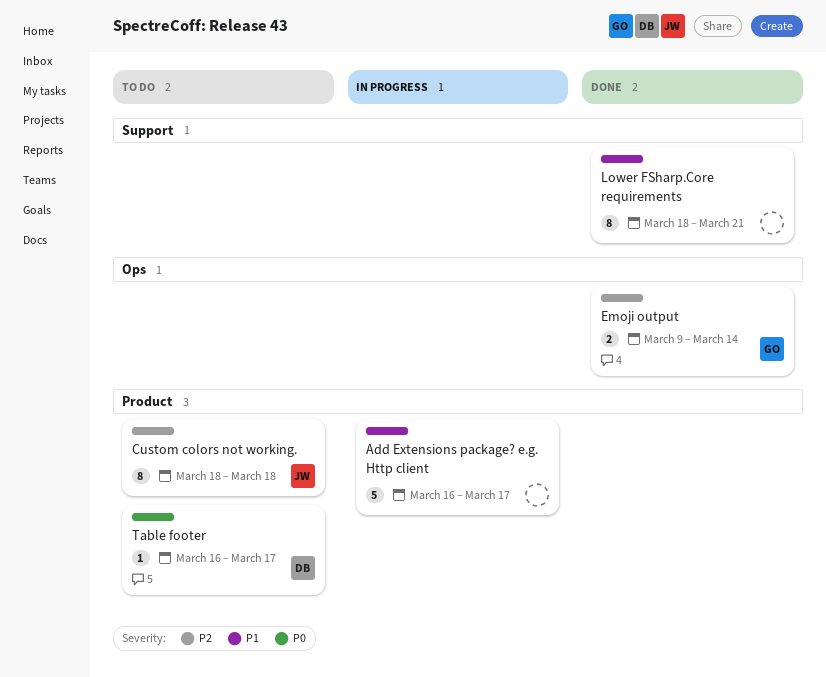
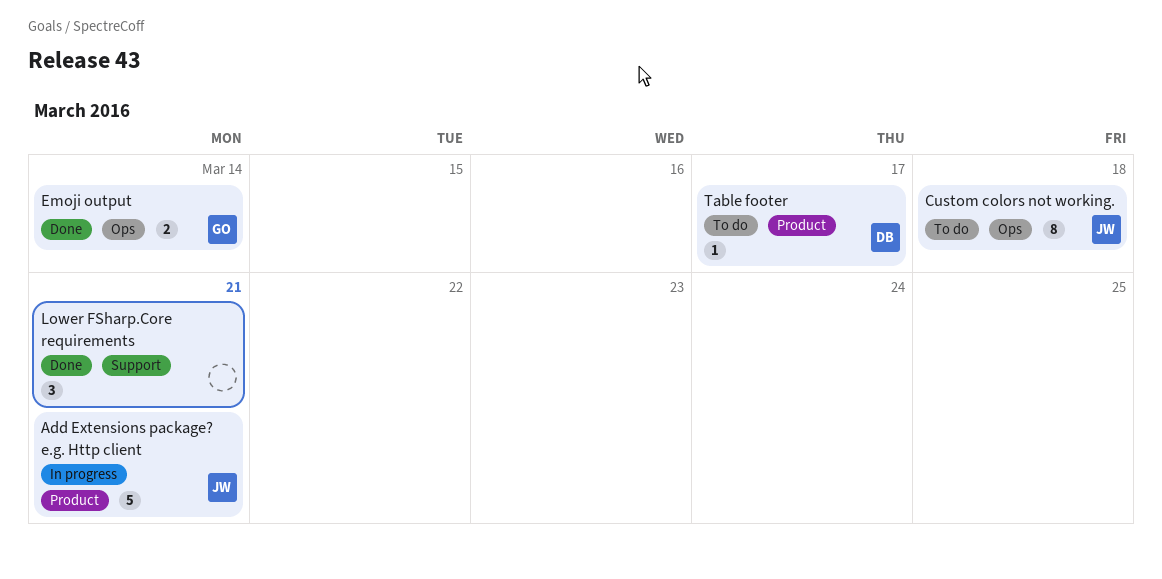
Add Extensions package? e.g. Http client, owner: none -> JW
Add Extensions package? e.g. Http client, due: Mar 17 -> Mar 21
Custom colors not working., label: Product -> Ops
Lower FSharp.Core requirements, estimate: 8 -> 3

